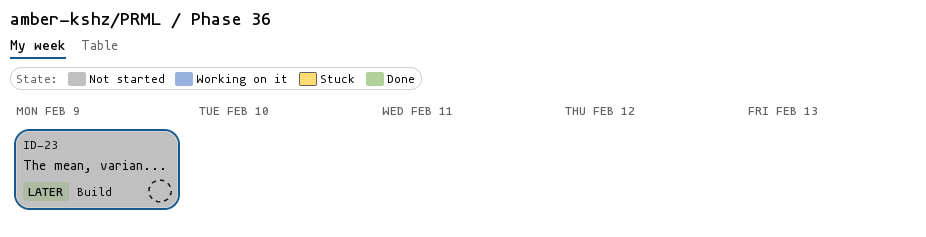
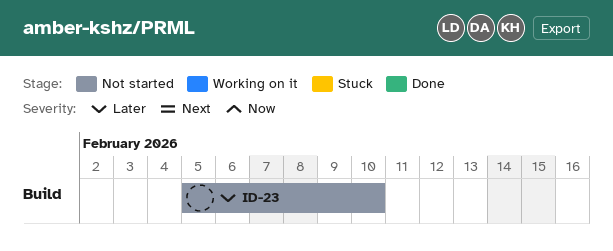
ID-23, due: Feb 9 -> Feb 10

